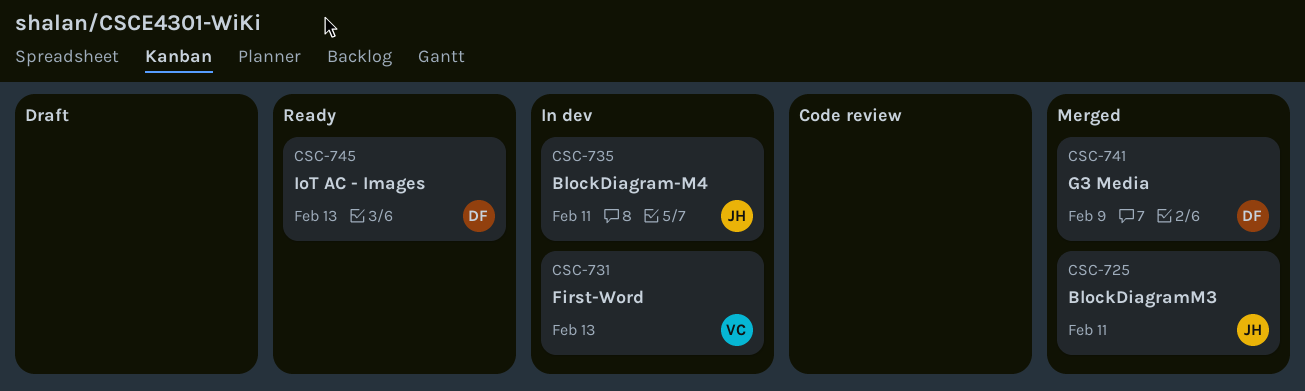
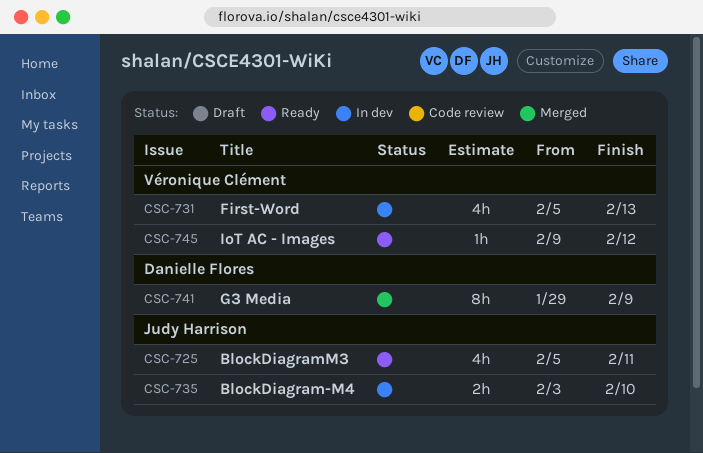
CSC-725, status: Merged -> Ready
CSC-735, due: Feb 11 -> Feb 10
CSC-745, owner: Danielle Flores -> Véronique Clément
CSC-745, due: Feb 13 -> Feb 12

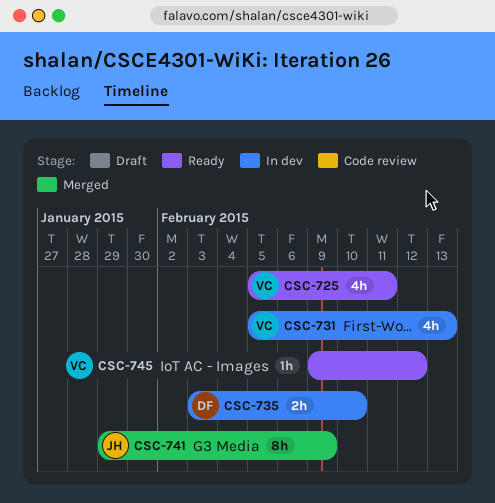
CSC-725, owner: Judy Harrison -> Véronique Clément
CSC-735, owner: Judy Harrison -> Danielle Flores
CSC-741, owner: Danielle Flores -> Judy Harrison

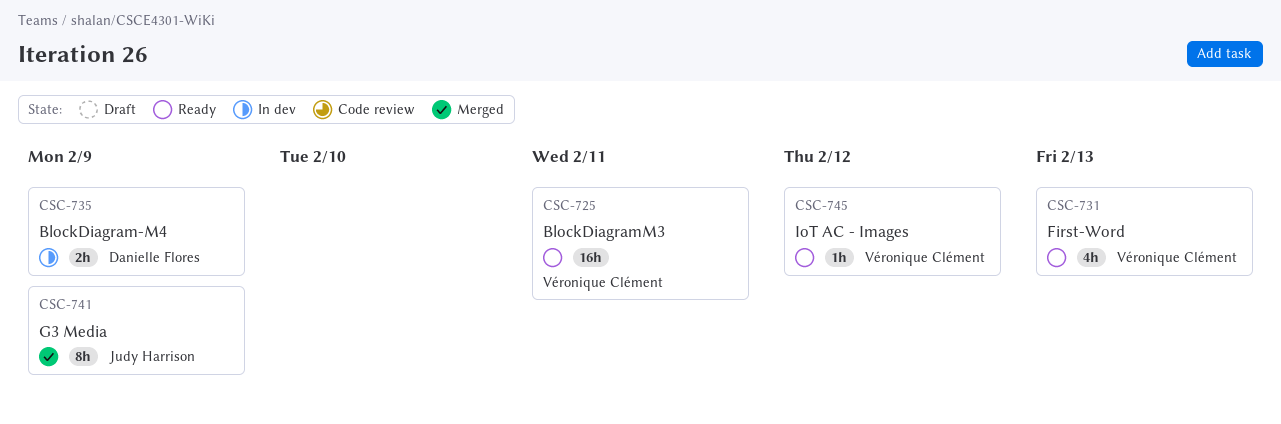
CSC-725, estimate: 4h -> 16h
CSC-731, status: In dev -> Ready
CSC-735, due: Feb 10 -> Feb 9

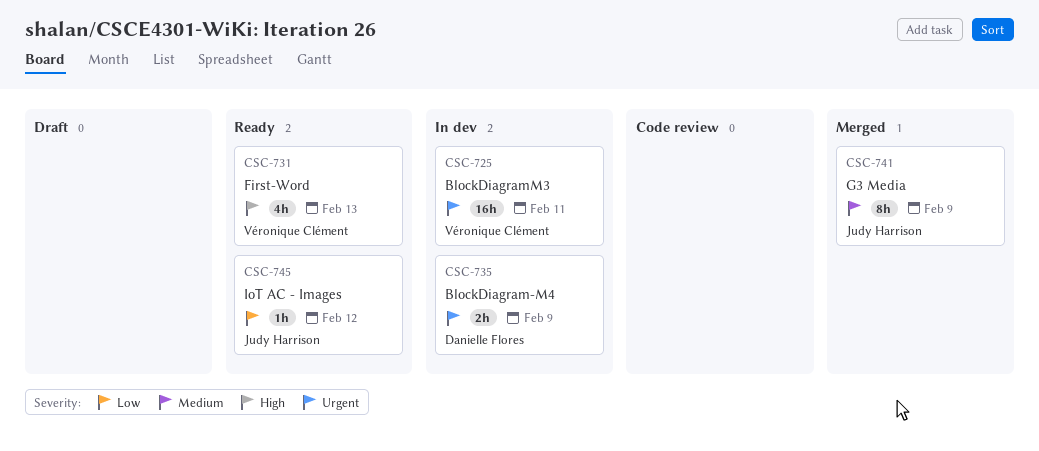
CSC-725, status: Ready -> In dev
CSC-745, owner: Véronique Clément -> Judy Harrison

